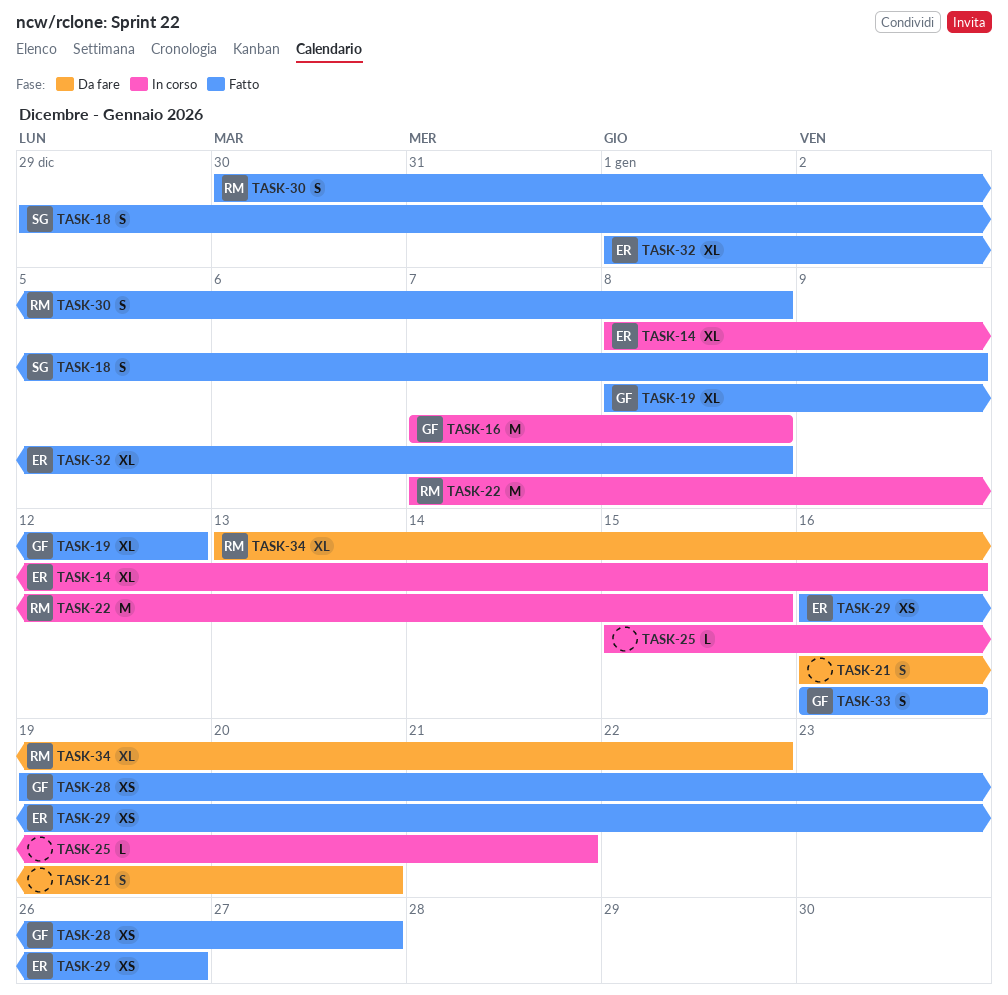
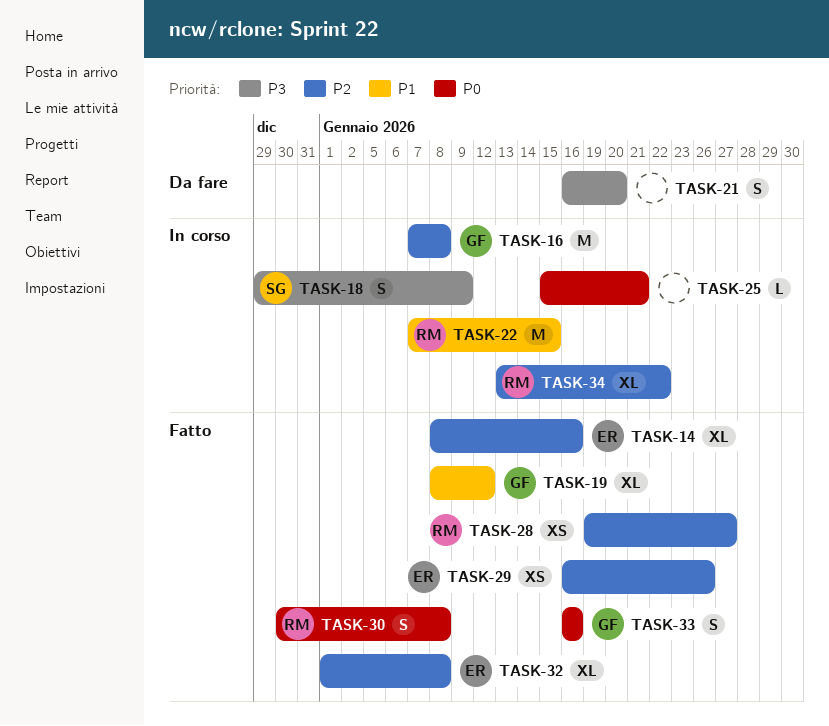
TASK-14, status: In corso -> Fatto
TASK-18, status: Fatto -> In corso
TASK-28, owner: GF -> RM
TASK-34, status: Da fare -> In corso

